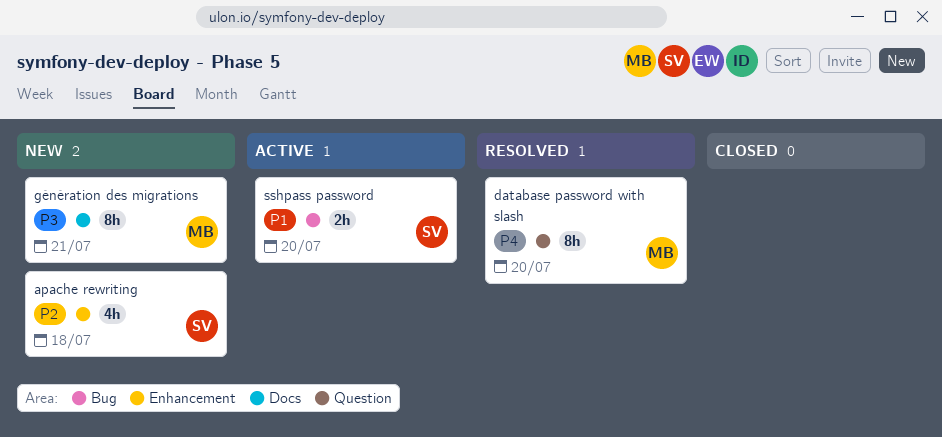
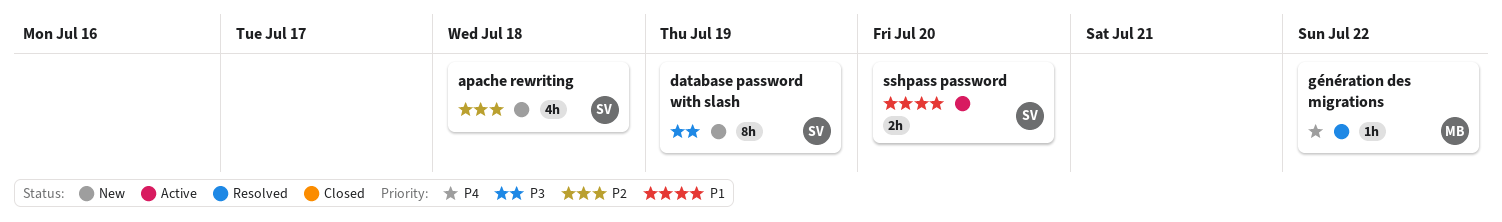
database password with slash, status: Resolved -> New
database password with slash, owner: MB -> SV
database password with slash, priority: P4 -> P3
database password with slash, due: Jul 20 -> Jul 19
génération des migrations, status: New -> Resolved
génération des migrations, priority: P3 -> P4
génération des migrations, estimate: 8h -> 1h
génération des migrations, due: Jul 21 -> Jul 22

